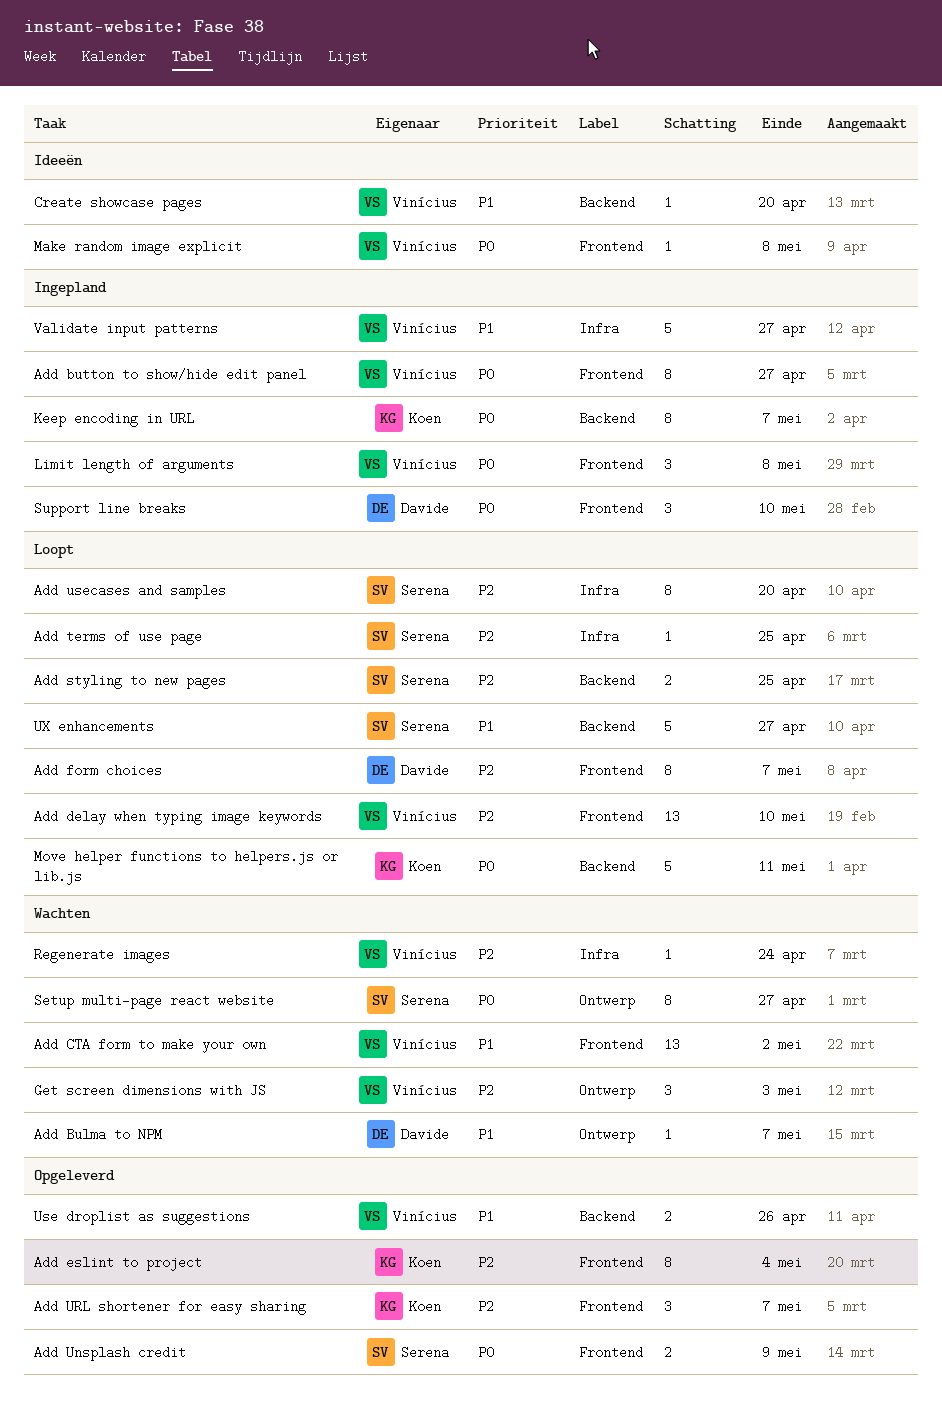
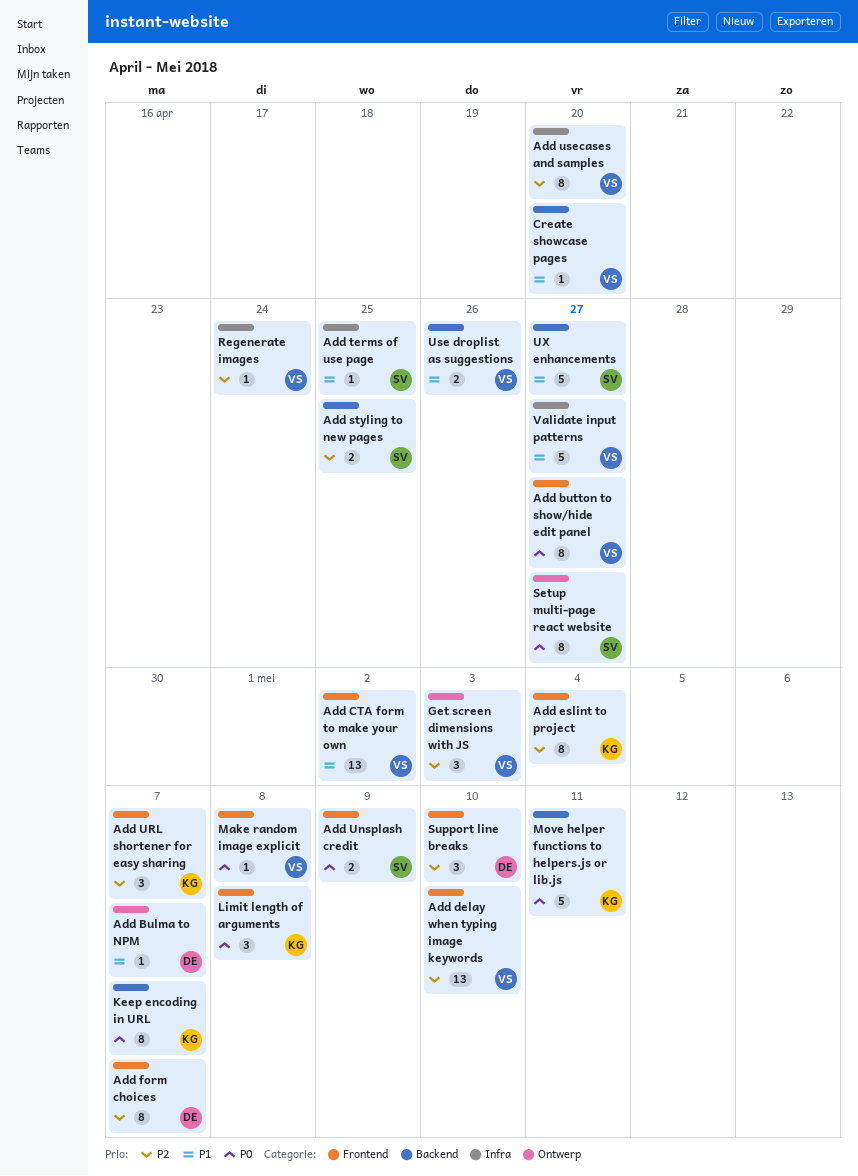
Add terms of use page, priority: P2 -> P1
Add usecases and samples, owner: Serena -> Vinícius
Limit length of arguments, owner: Vinícius -> Koen
Support line breaks, priority: P0 -> P2

